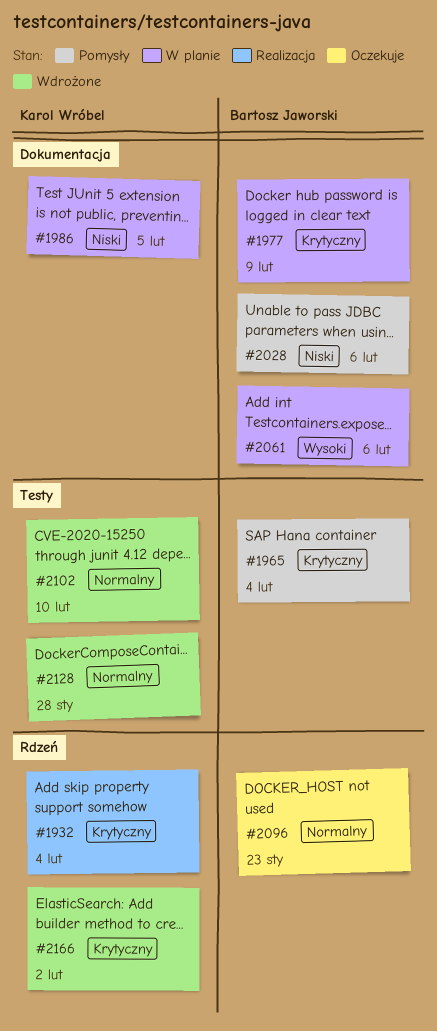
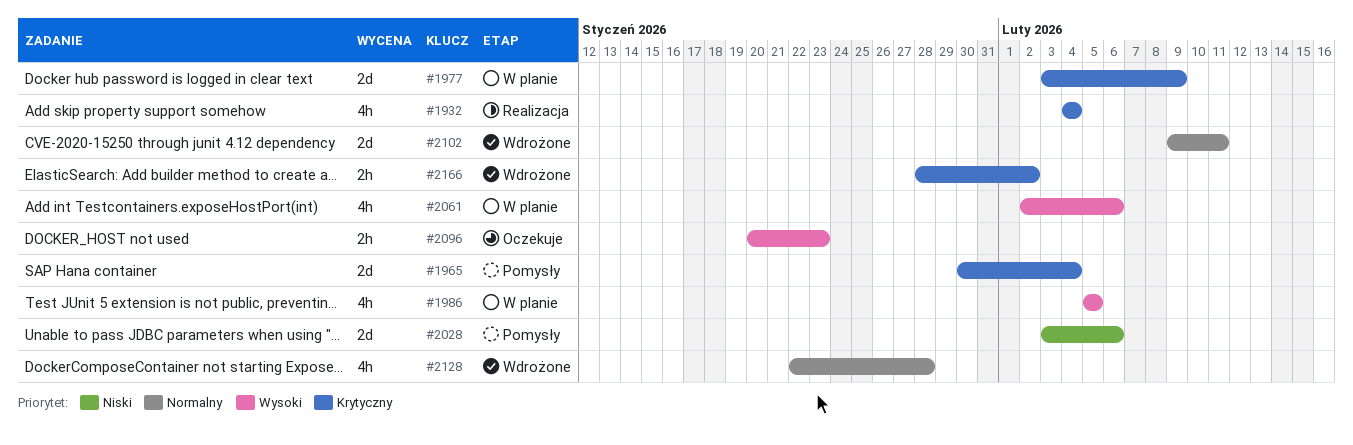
#1986, priority: Niski -> Wysoki
#2096, priority: Normalny -> Wysoki
#2102, due: Feb 10 -> Feb 11

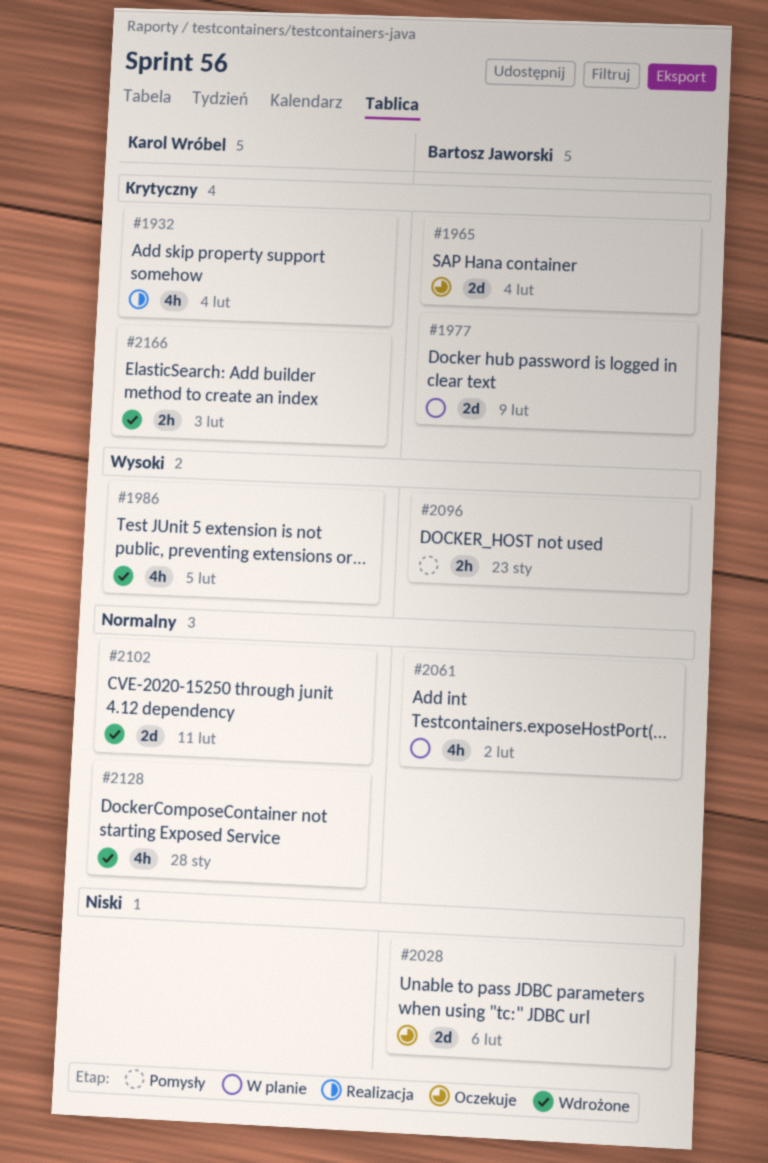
#1965, status: Pomysły -> Oczekuje
#1986, status: W planie -> Wdrożone
#2028, status: Pomysły -> Oczekuje
#2061, priority: Wysoki -> Normalny
#2061, due: Feb 6 -> Feb 2
#2096, status: Oczekuje -> Pomysły
#2166, due: Feb 2 -> Feb 3

